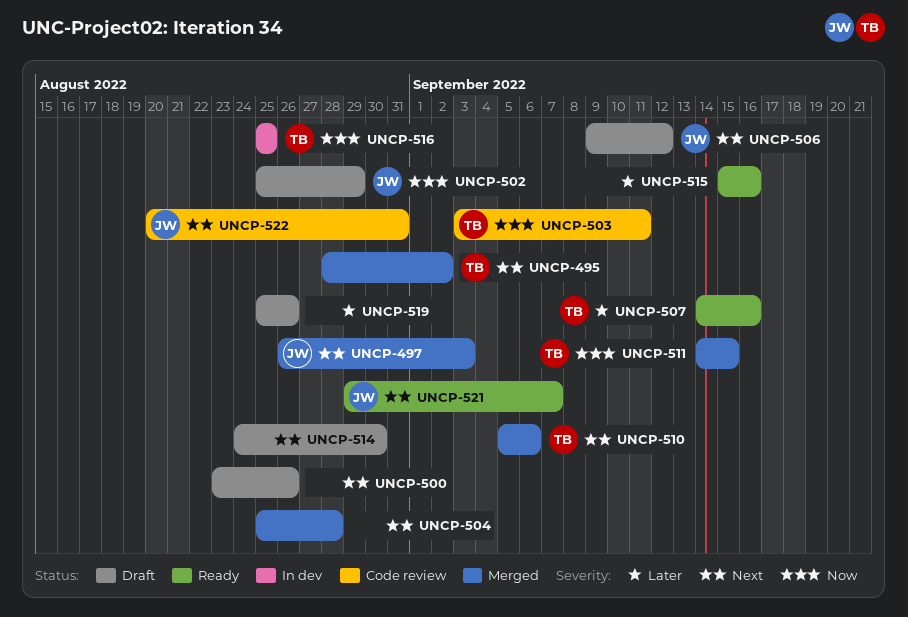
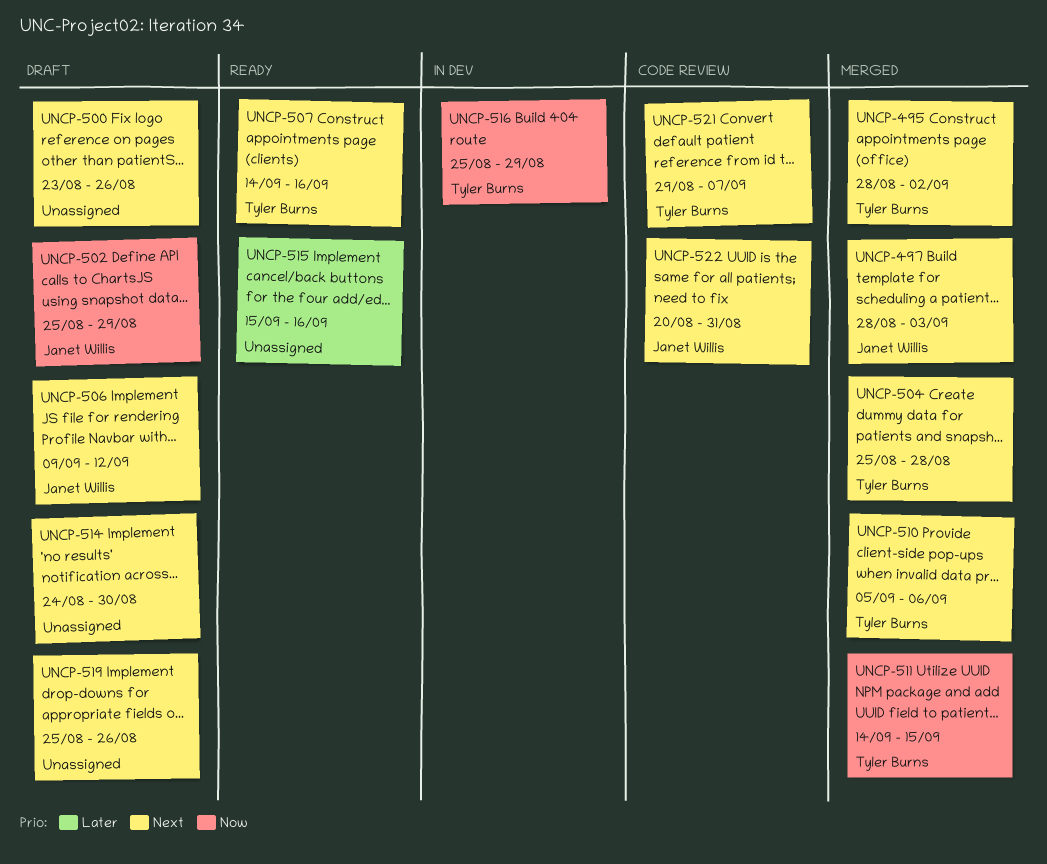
UNCP-497, start: Aug 26 -> Aug 28
UNCP-503: present -> none
UNCP-504, owner: none -> Tyler Burns
UNCP-507, priority: Later -> Next
UNCP-516, due: Aug 25 -> Aug 29
UNCP-519, priority: Later -> Next
UNCP-521, status: Ready -> Code review
UNCP-521, owner: Janet Willis -> Tyler Burns

